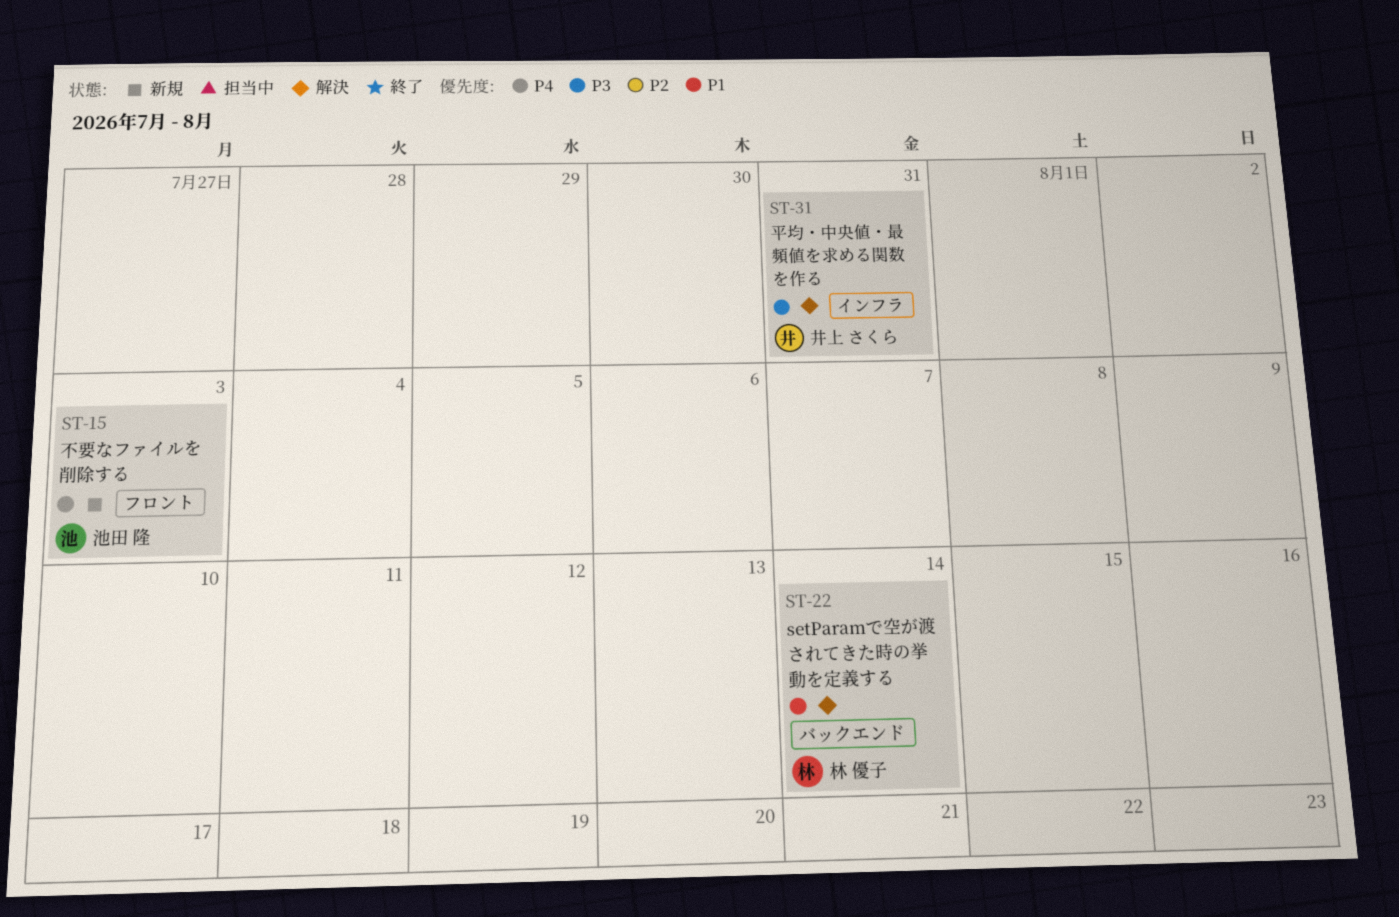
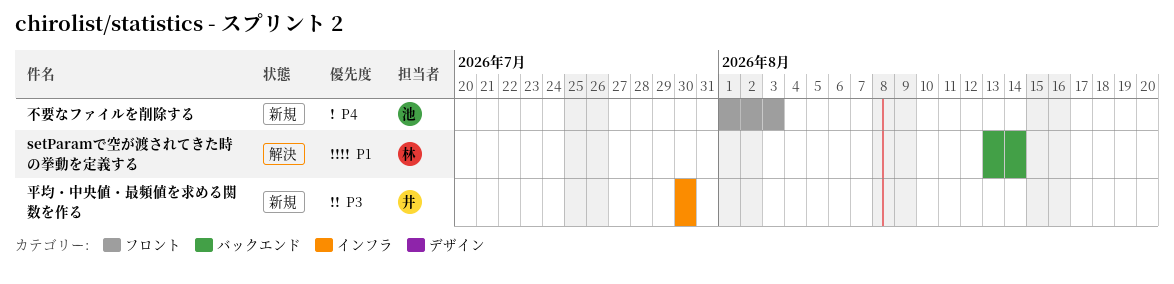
平均・中央値・最頻値を求める関数を作る, status: 解決 -> 新規
平均・中央値・最頻値を求める関数を作る, due: Jul 31 -> Jul 30

